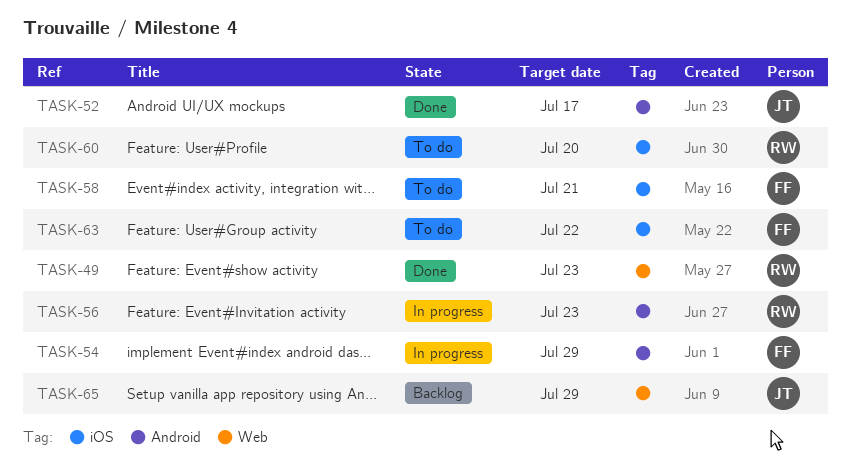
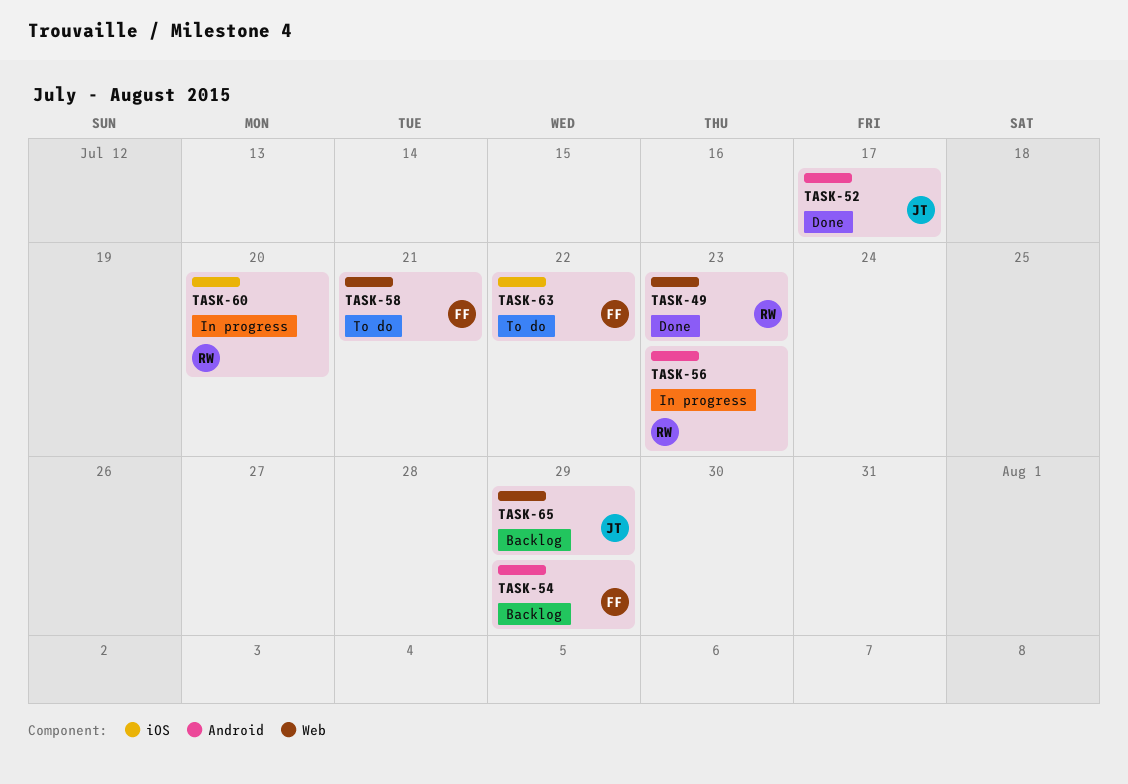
TASK-54, status: In progress -> Backlog
TASK-58, label: iOS -> Web
TASK-60, status: To do -> In progress

